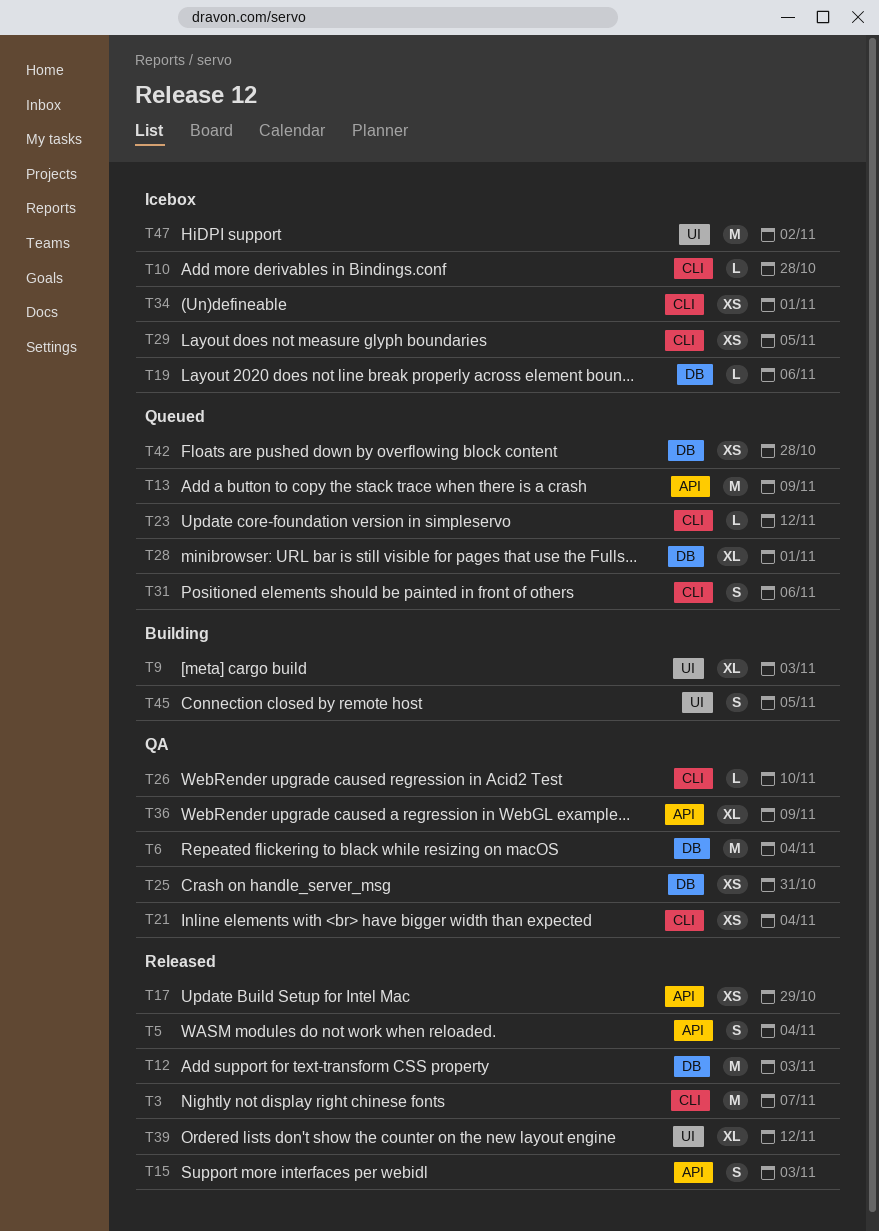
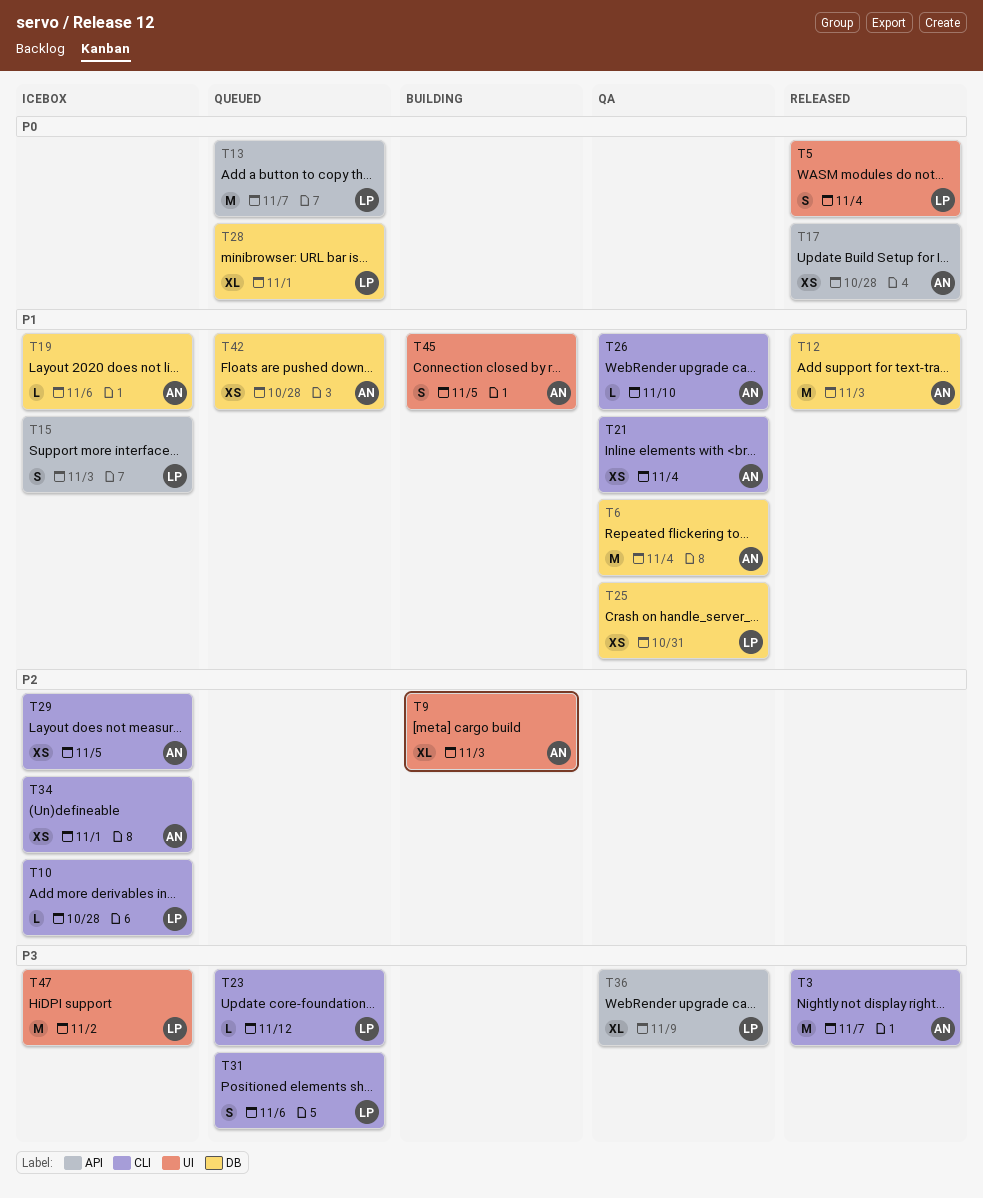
T5, label: API -> UI
T13, due: Nov 9 -> Nov 7
T15, status: Released -> Icebox
T17, due: Oct 29 -> Oct 28
T39: present -> none

